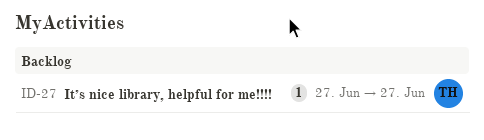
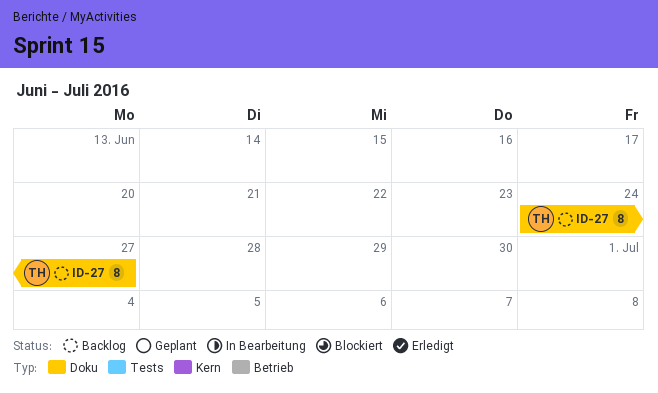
ID-27, estimate: 1 -> 8
ID-27, start: Jun 27 -> Jun 24

